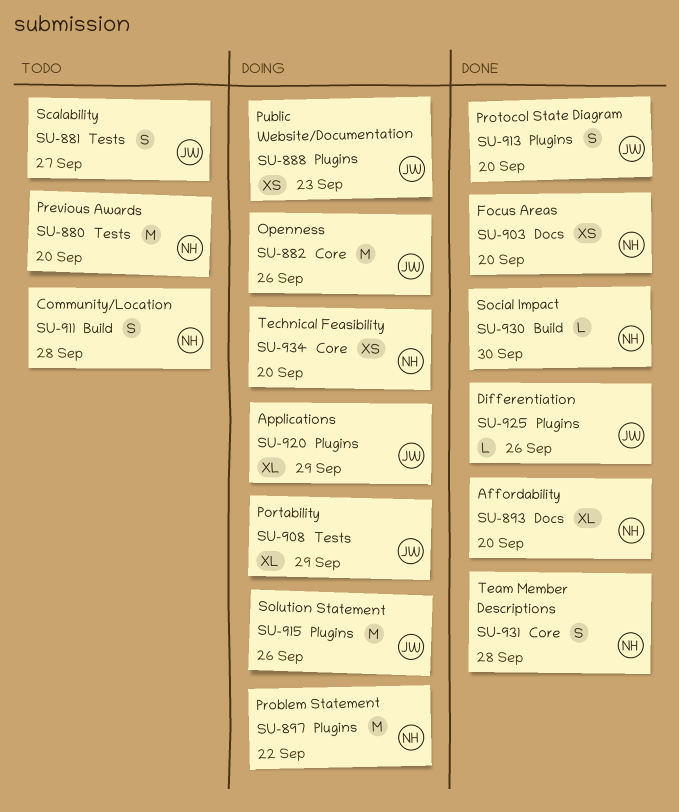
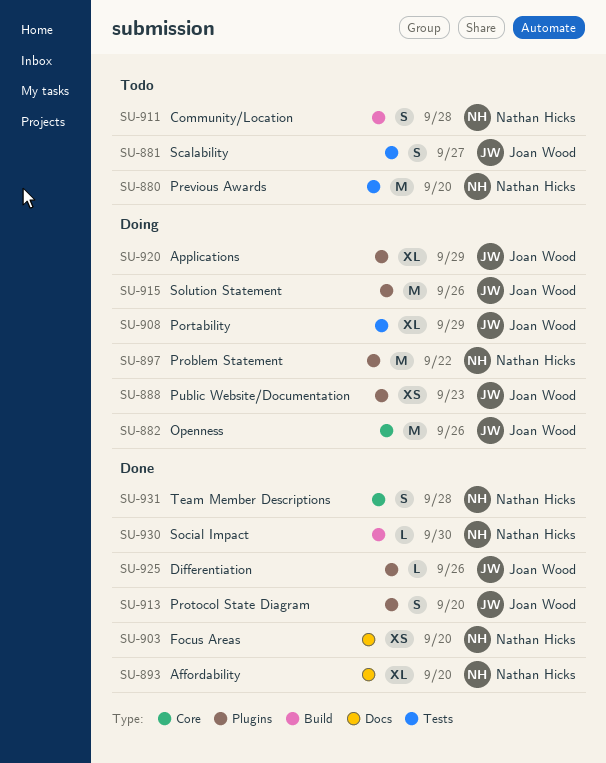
SU-934: present -> none

